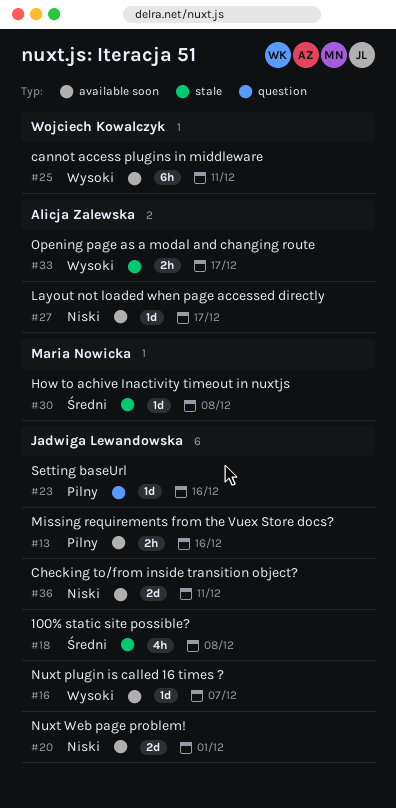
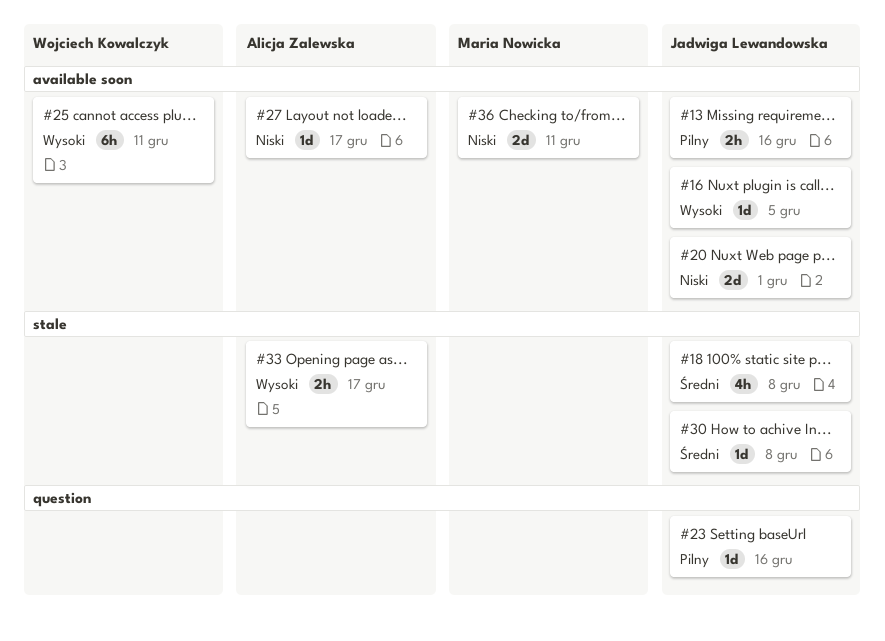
#16, due: Dec 7 -> Dec 5
#30, owner: Maria Nowicka -> Jadwiga Lewandowska
#36, owner: Jadwiga Lewandowska -> Maria Nowicka

